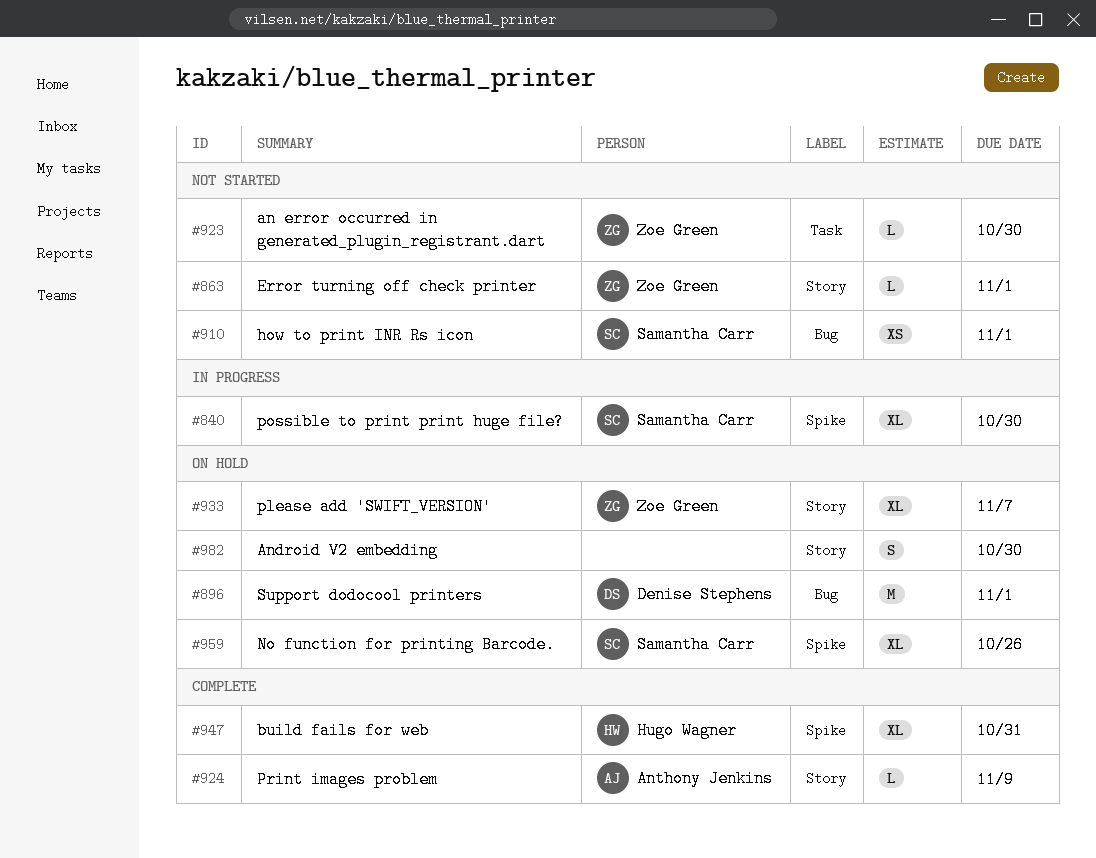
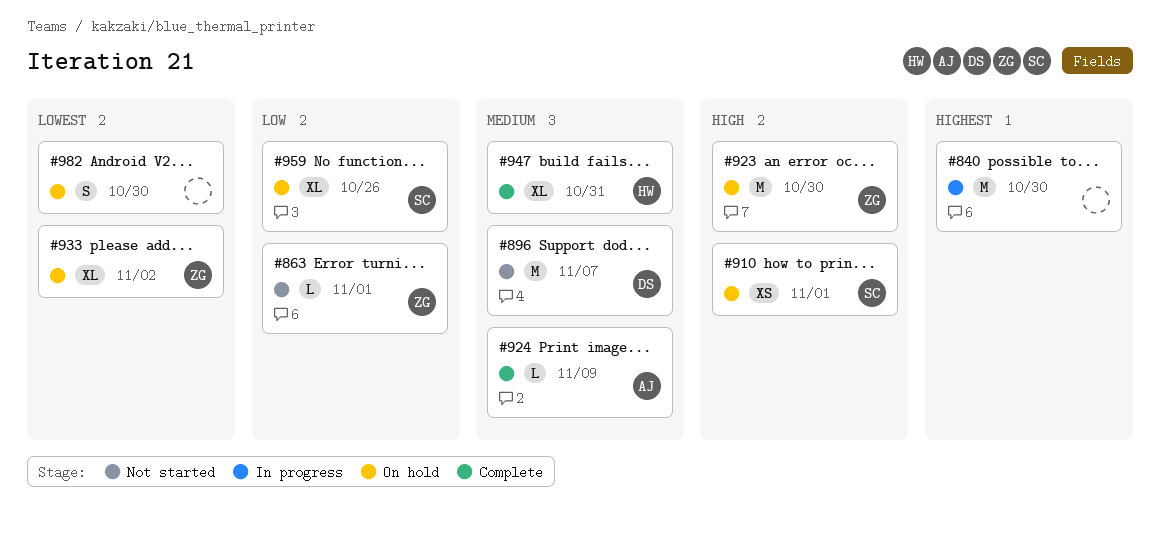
#840, owner: Samantha Carr -> none
#840, estimate: XL -> M
#896, status: On hold -> Not started
#896, due: Nov 1 -> Nov 7
#910, status: Not started -> On hold
#923, status: Not started -> On hold
#923, estimate: L -> M
#933, due: Nov 7 -> Nov 2

